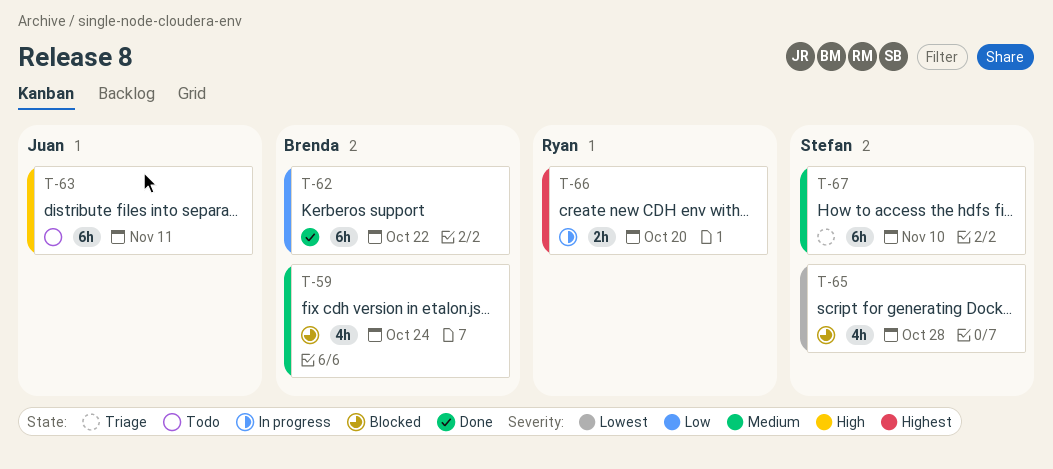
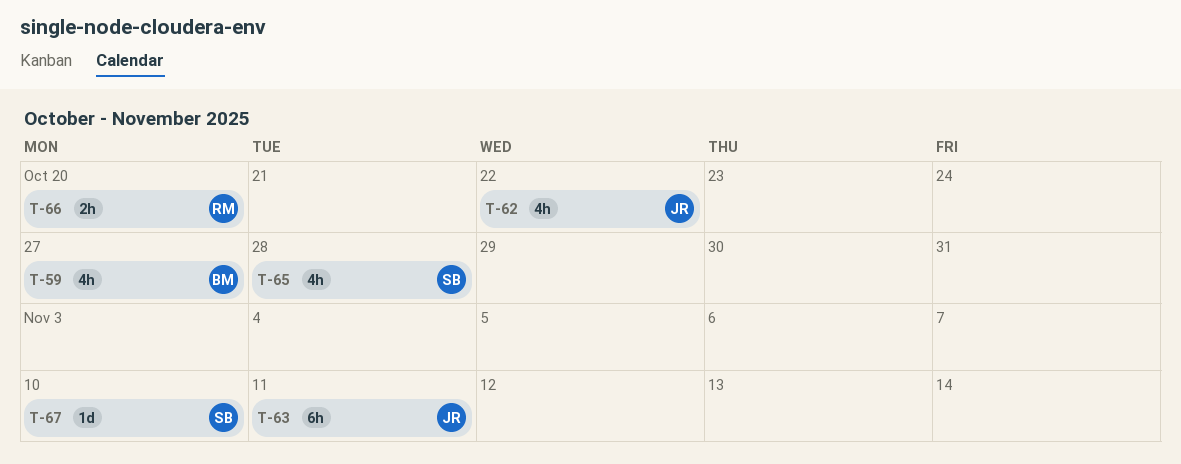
T-59, due: Oct 24 -> Oct 27
T-62, owner: Brenda -> Juan
T-62, estimate: 6h -> 4h
T-67, estimate: 6h -> 1d

